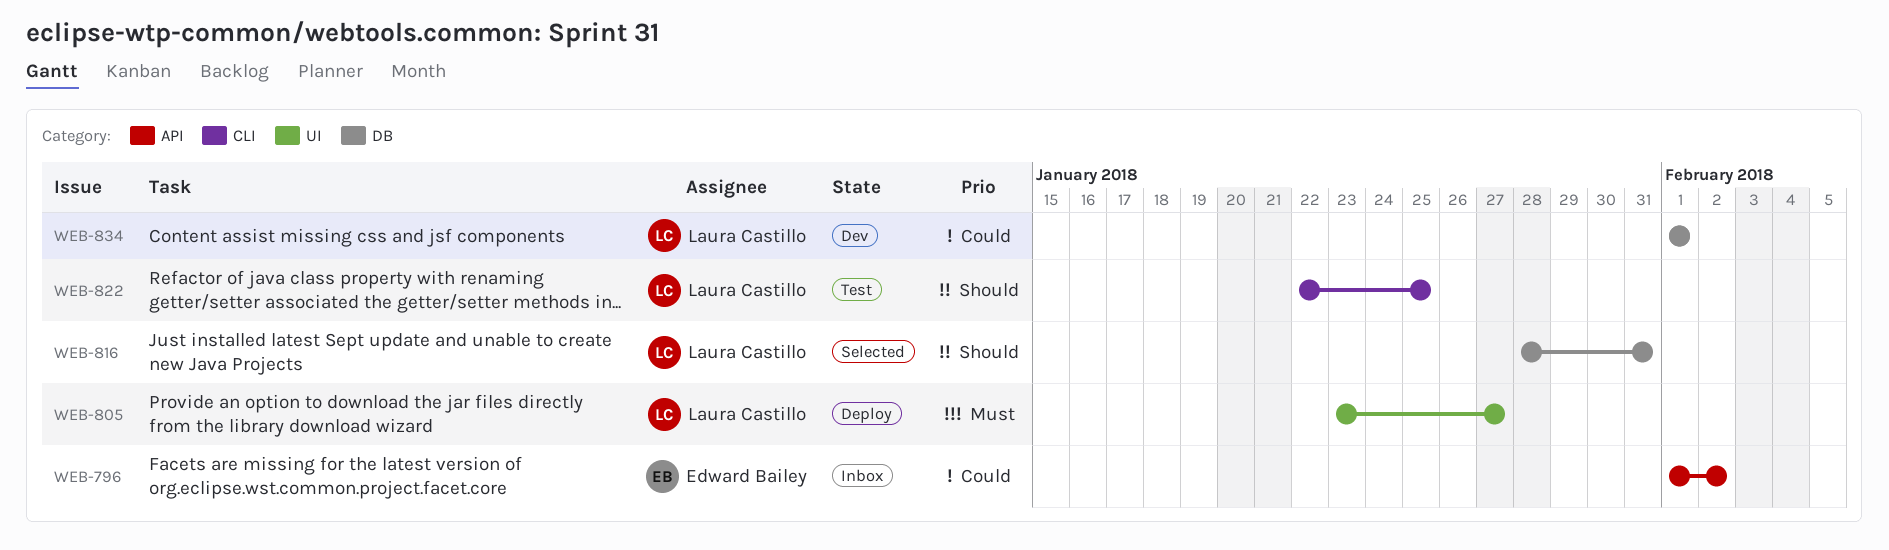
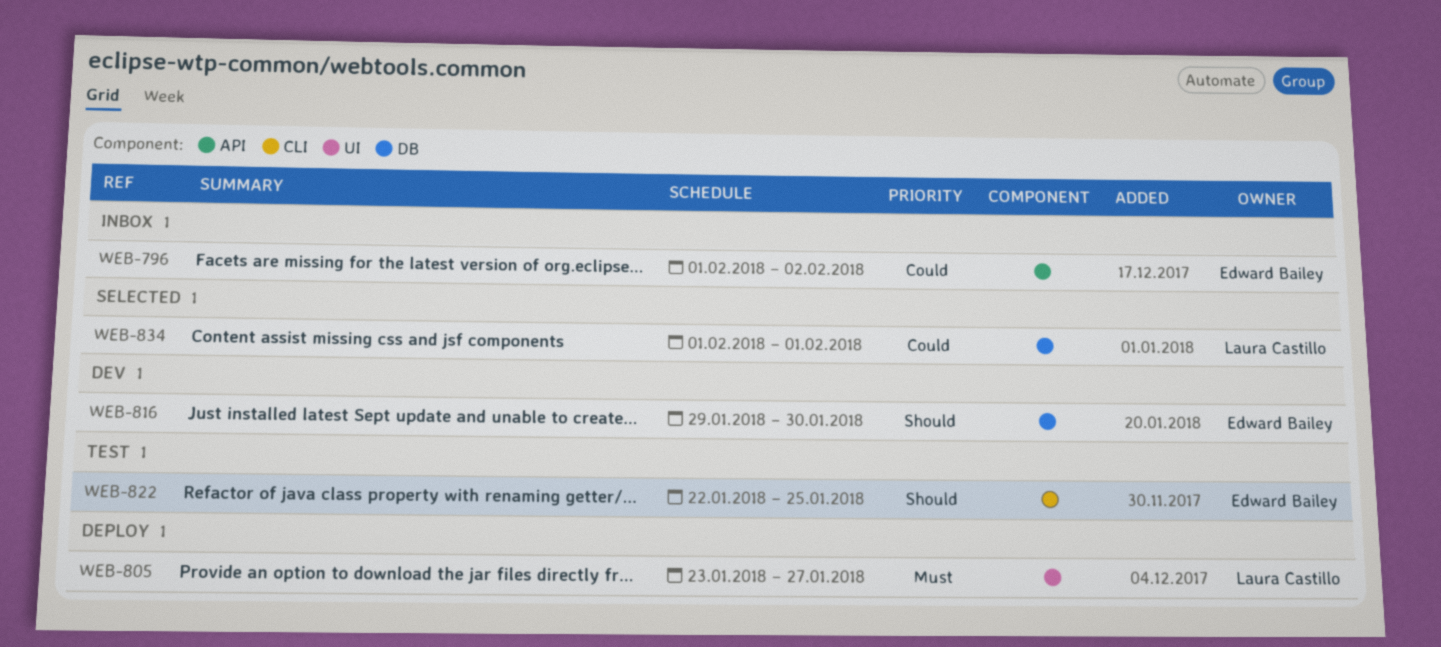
WEB-816, status: Selected -> Dev
WEB-816, owner: Laura Castillo -> Edward Bailey
WEB-816, start: Jan 28 -> Jan 29
WEB-816, due: Jan 31 -> Jan 30
WEB-822, owner: Laura Castillo -> Edward Bailey
WEB-834, status: Dev -> Selected

